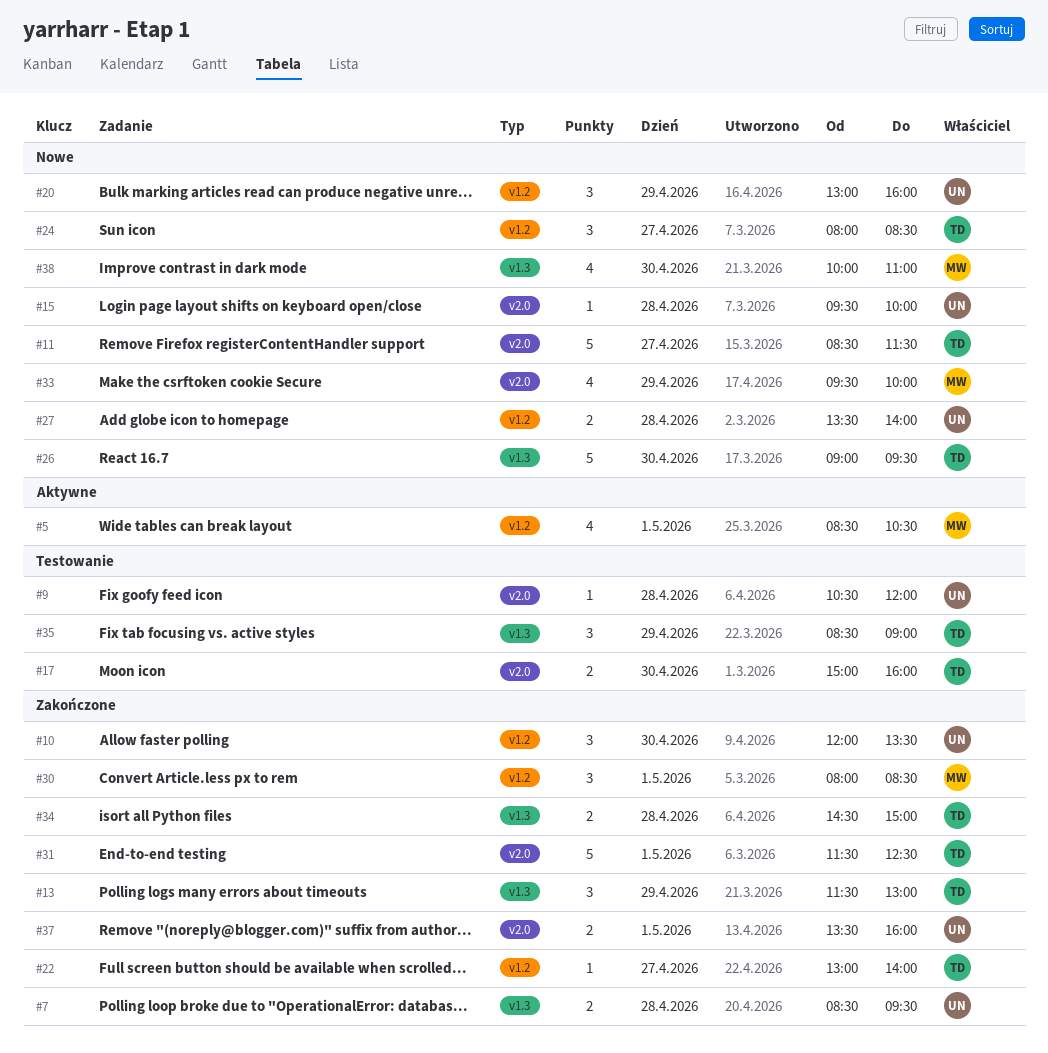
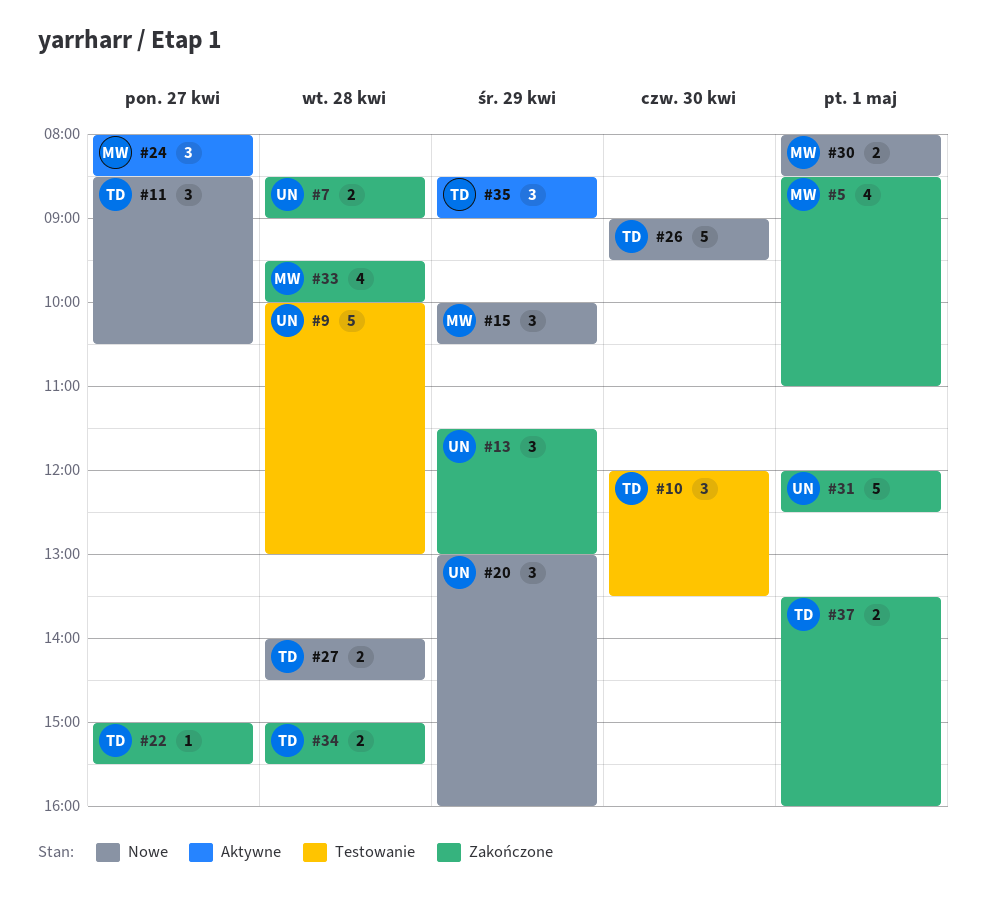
#5, status: Aktywne -> Zakończone
#5, ends: 10:30 -> 11:00
#7, ends: 09:30 -> 09:00
#9, estimate: 1 -> 5
#9, begins: 10:30 -> 10:00
#9, ends: 12:00 -> 13:00
#10, status: Zakończone -> Testowanie
#10, owner: UN -> TD
#11, estimate: 5 -> 3
#11, ends: 11:30 -> 10:30
#13, owner: TD -> UN
#15, owner: UN -> MW
#15, estimate: 1 -> 3
#15, day: Apr 28 -> Apr 29
#15, begins: 09:30 -> 10:00
#15, ends: 10:00 -> 10:30
#17: present -> none
#22, begins: 13:00 -> 15:00
#22, ends: 14:00 -> 15:30
#24, status: Nowe -> Aktywne
#24, owner: TD -> MW
#27, owner: UN -> TD
#27, begins: 13:30 -> 14:00
#27, ends: 14:00 -> 14:30
#30, status: Zakończone -> Nowe
#30, estimate: 3 -> 2
#31, owner: TD -> UN
#31, begins: 11:30 -> 12:00
#33, status: Nowe -> Zakończone
#33, day: Apr 29 -> Apr 28
#34, begins: 14:30 -> 15:00
#34, ends: 15:00 -> 15:30
#35, status: Testowanie -> Aktywne
#37, owner: UN -> TD
#38: present -> none

